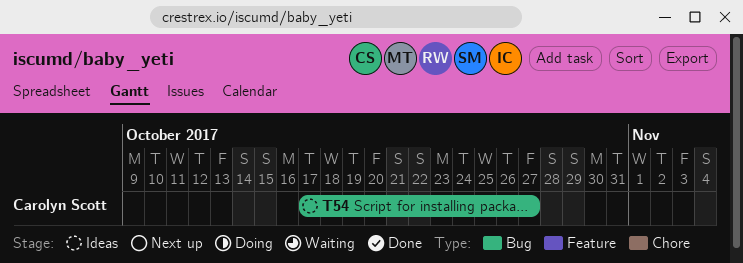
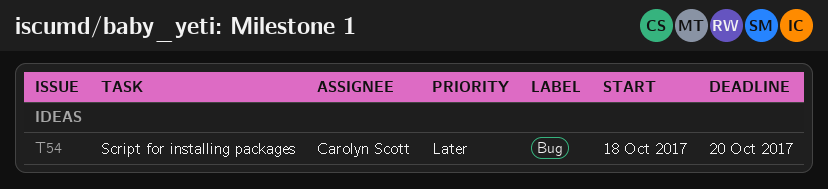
T54, start: Oct 17 -> Oct 18
T54, due: Oct 27 -> Oct 20

